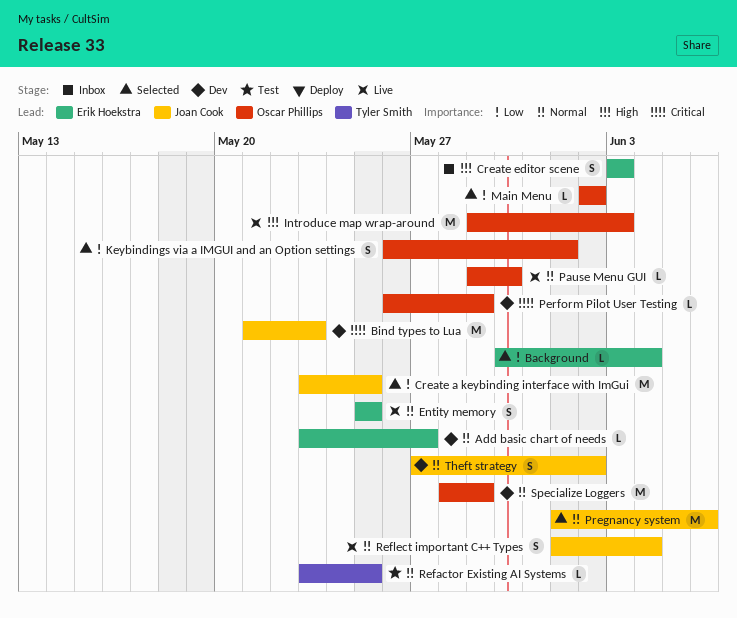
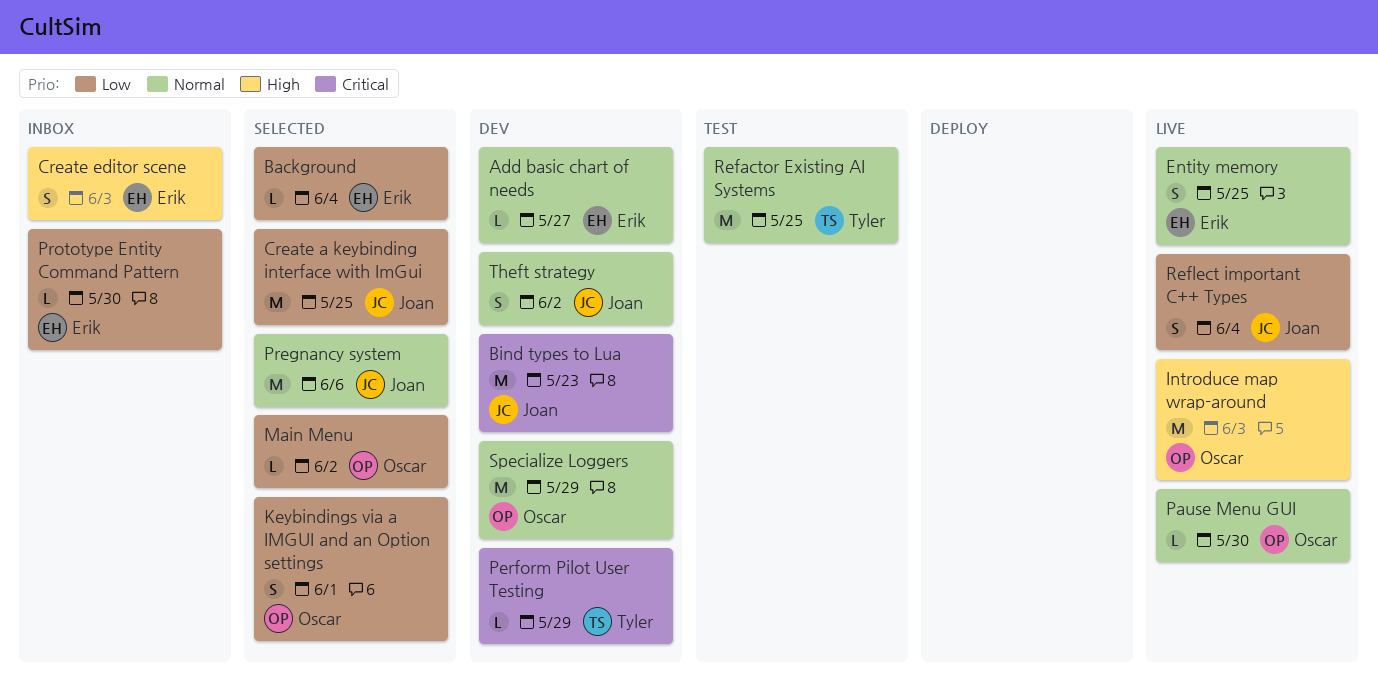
Perform Pilot User Testing, owner: Oscar Phillips -> Tyler Smith
Prototype Entity Command Pattern: none -> present
Refactor Existing AI Systems, estimate: L -> M
Reflect important C++ Types, priority: Normal -> Low

